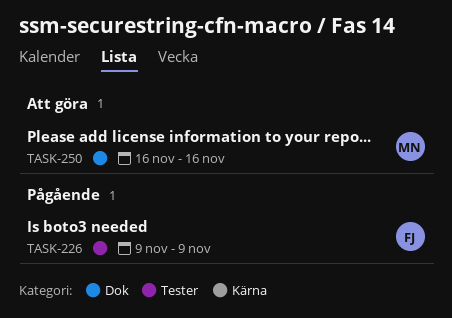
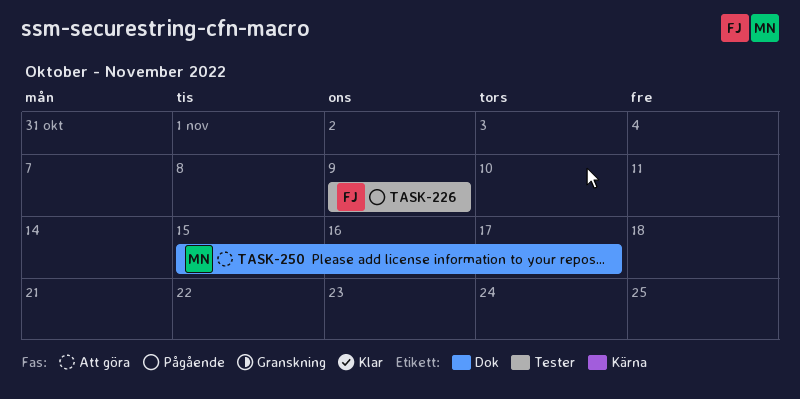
TASK-250, start: Nov 16 -> Nov 15
TASK-250, due: Nov 16 -> Nov 17

